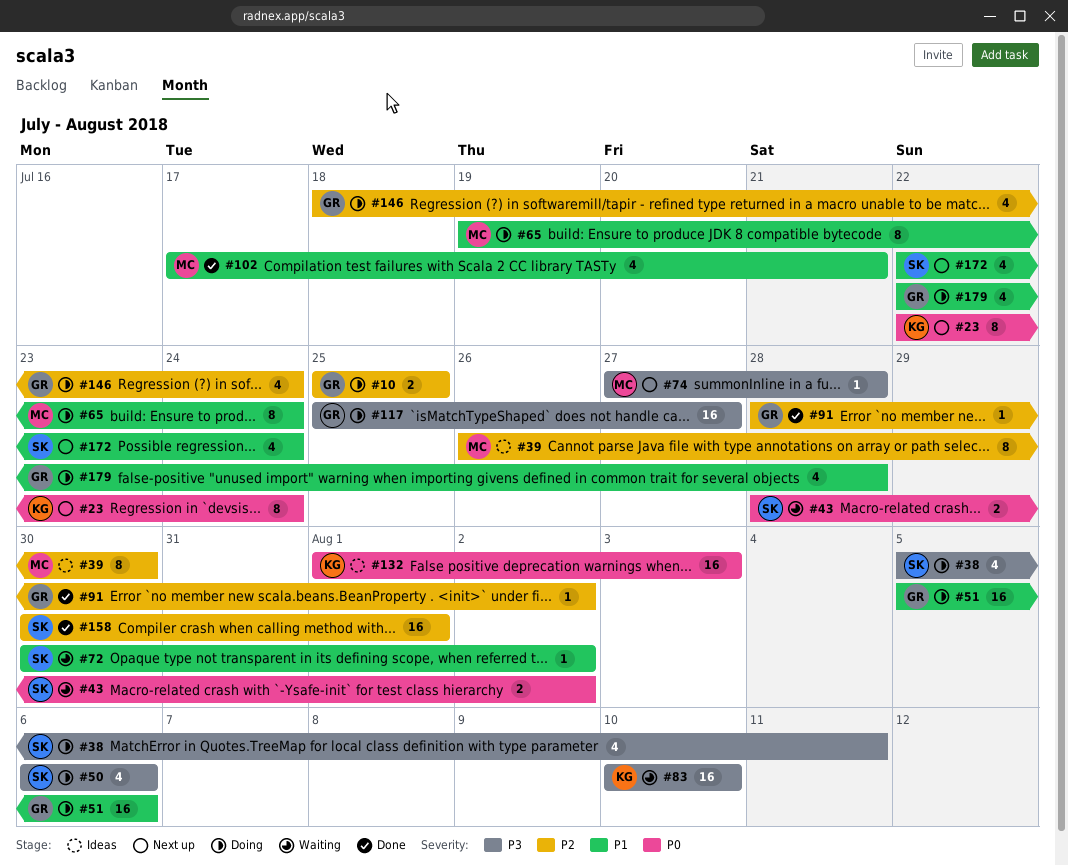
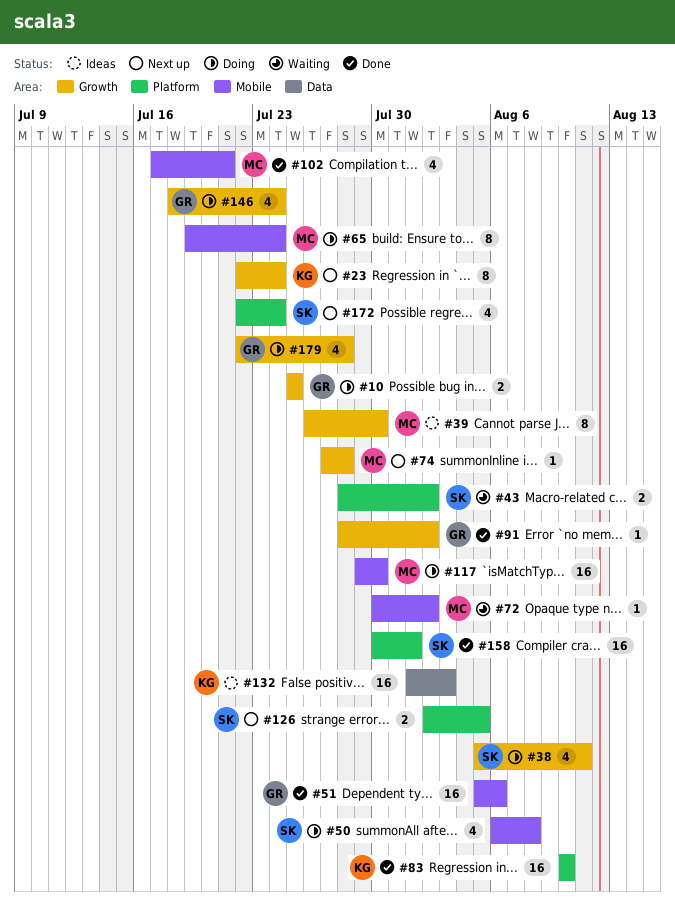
#50, due: Aug 6 -> Aug 8
#51, status: Doing -> Done
#72, owner: SK -> MC
#83, status: Waiting -> Done
#117, owner: GR -> MC
#117, start: Jul 25 -> Jul 29
#117, due: Jul 27 -> Jul 30
#126: none -> present

